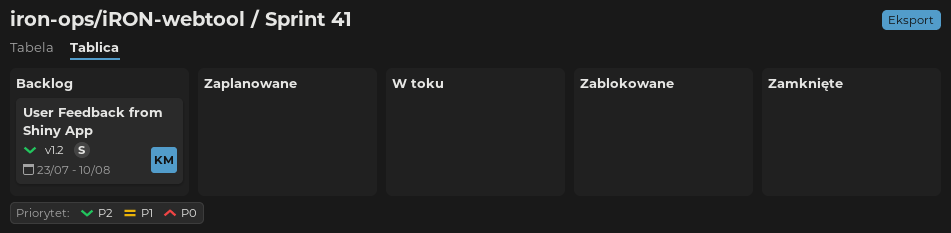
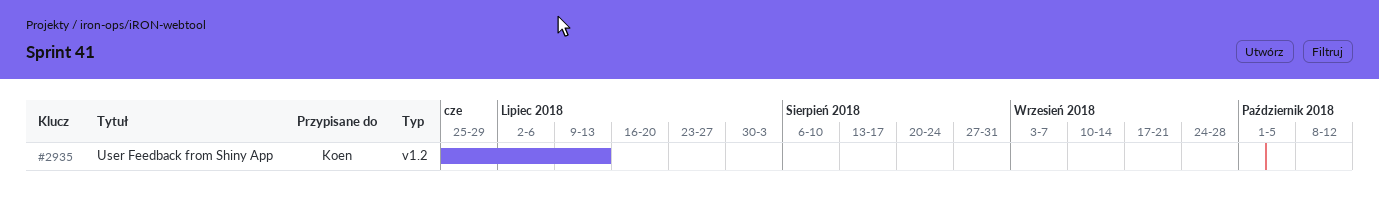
User Feedback from Shiny App, start: Jul 23 -> Jun 25
User Feedback from Shiny App, due: Aug 10 -> Jul 13

